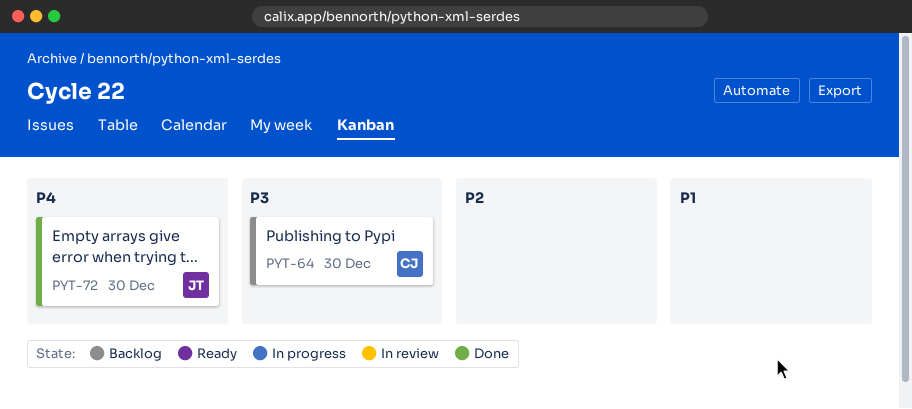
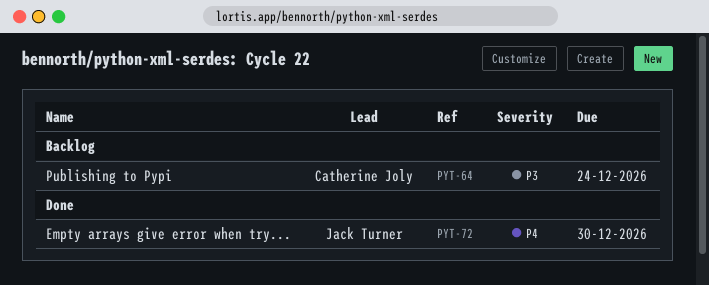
PYT-64, due: Dec 30 -> Dec 24

